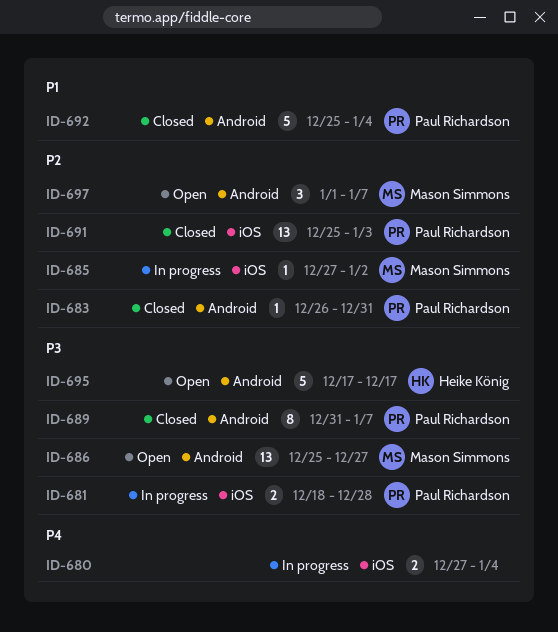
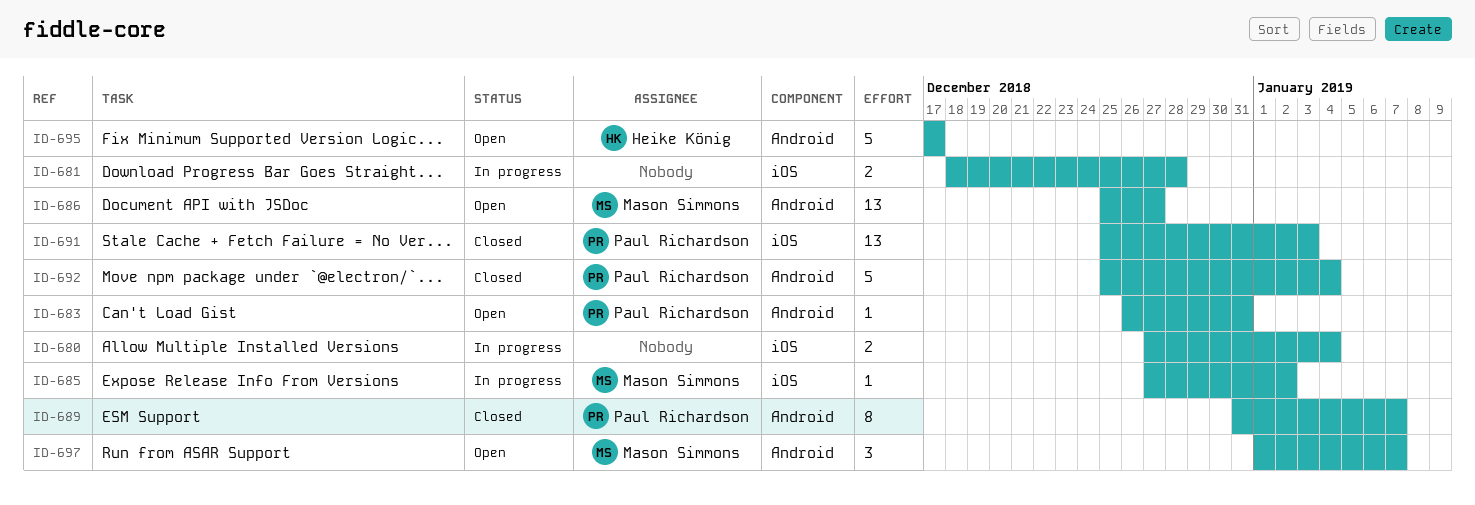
ID-681, owner: Paul Richardson -> none
ID-683, status: Closed -> Open

